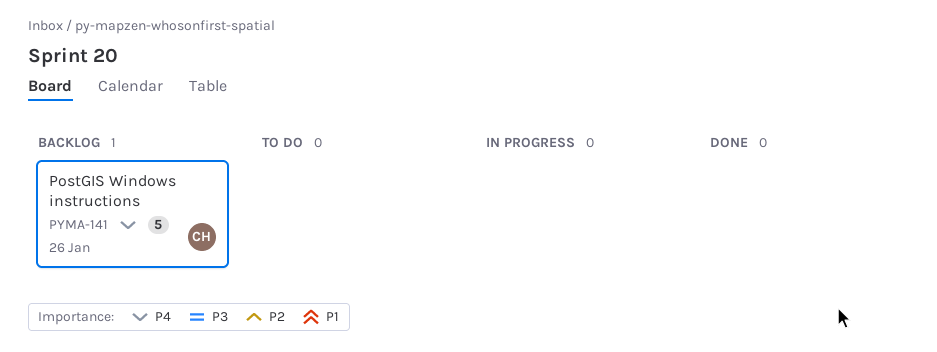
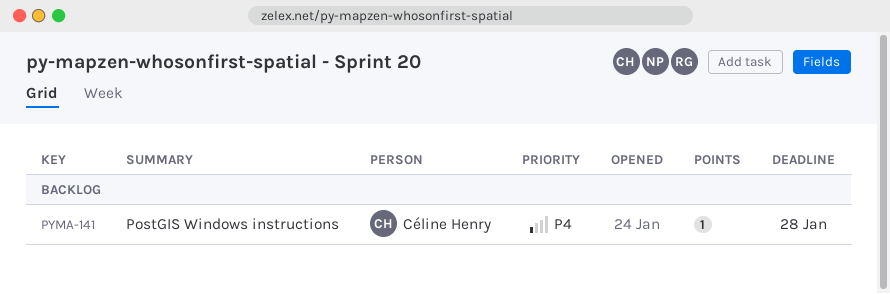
PYMA-141, estimate: 5 -> 1
PYMA-141, due: Jan 26 -> Jan 28

